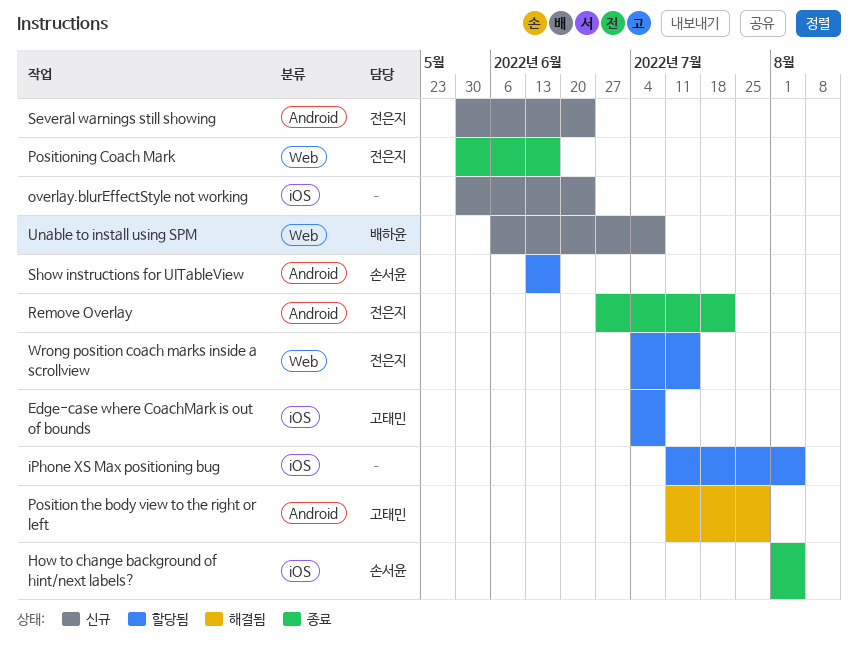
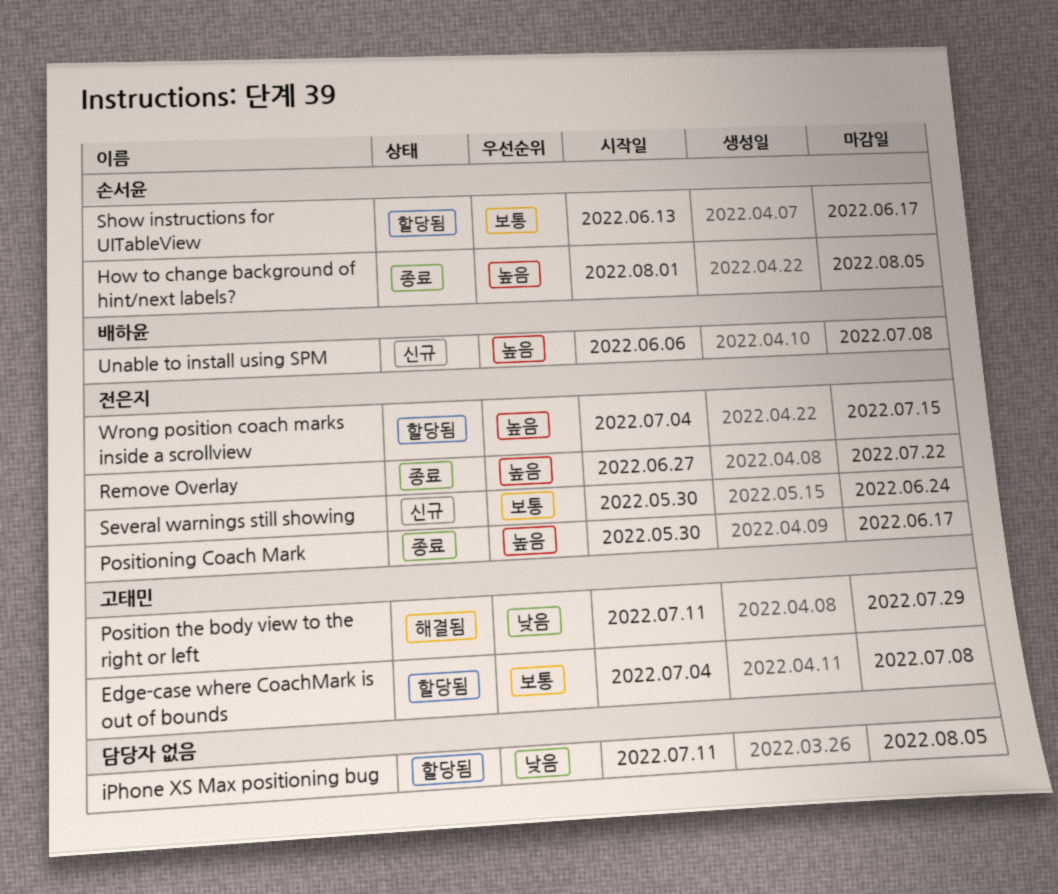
overlay.blurEffectStyle not working: present -> none

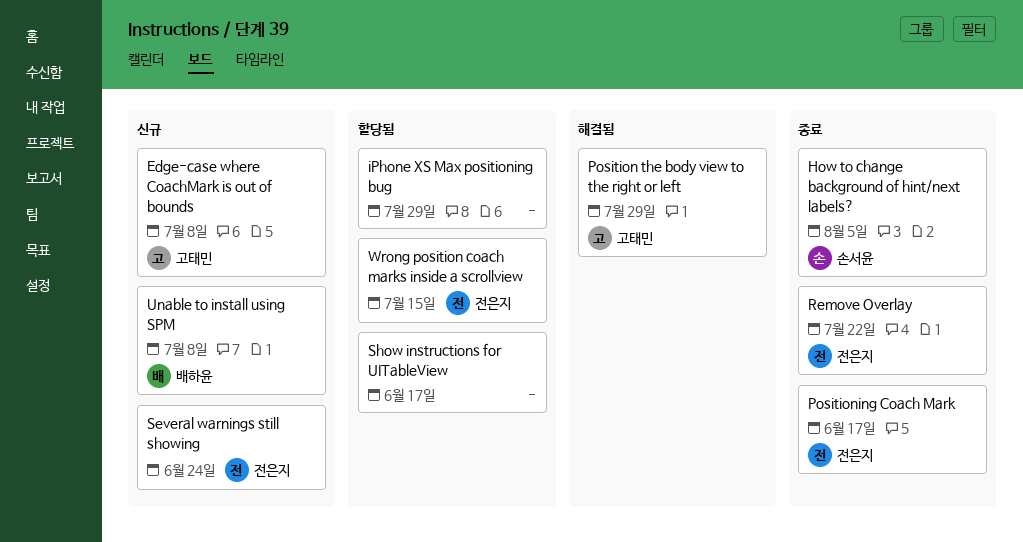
Edge-case where CoachMark is out of bounds, status: 할당됨 -> 신규
iPhone XS Max positioning bug, due: Aug 5 -> Jul 29
Show instructions for UITableView, owner: 손서윤 -> none

